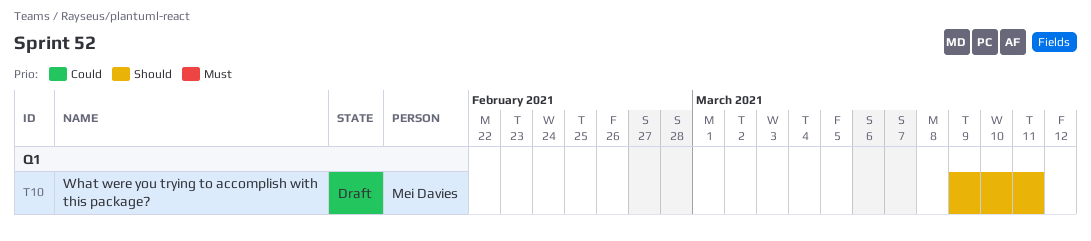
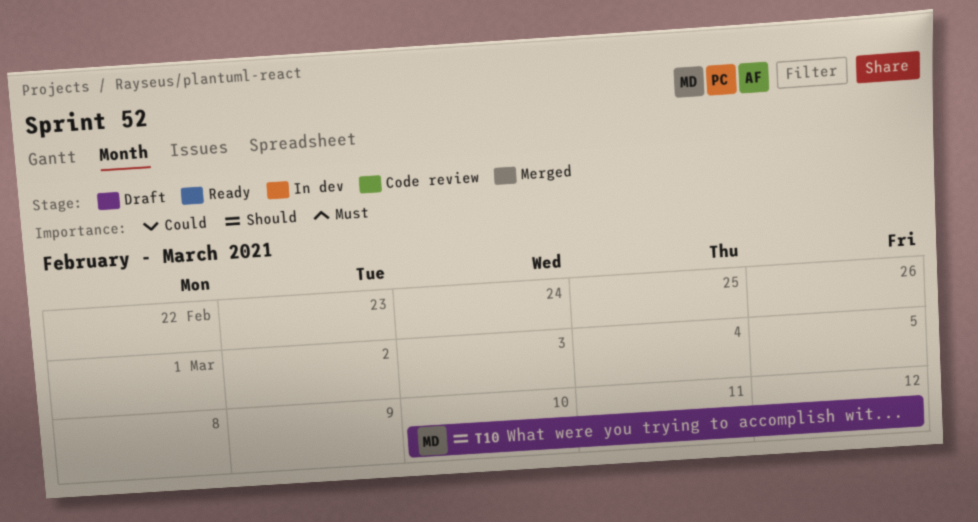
T10, start: Mar 9 -> Mar 10
T10, due: Mar 11 -> Mar 12

